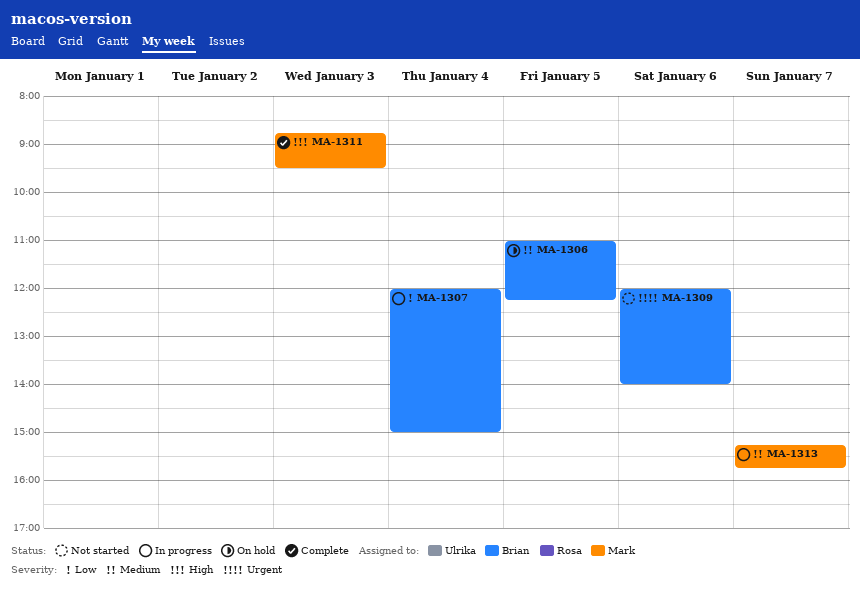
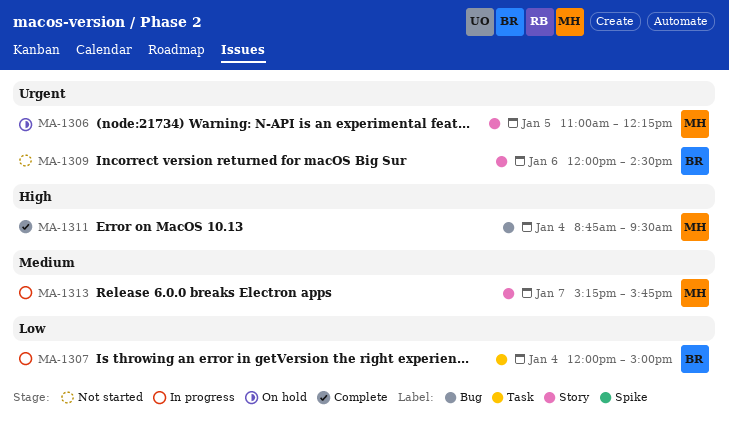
MA-1306, owner: Brian -> Mark
MA-1306, priority: Medium -> Urgent
MA-1309, ends: 14:00 -> 14:30
MA-1311, day: Jan 3 -> Jan 4

